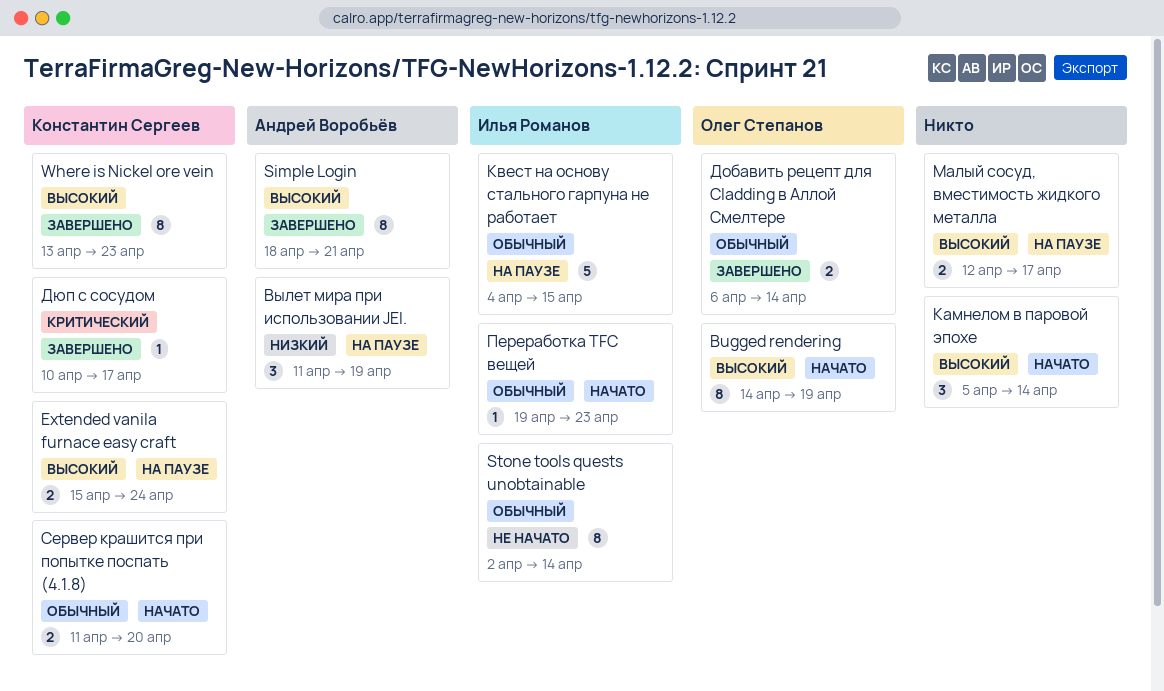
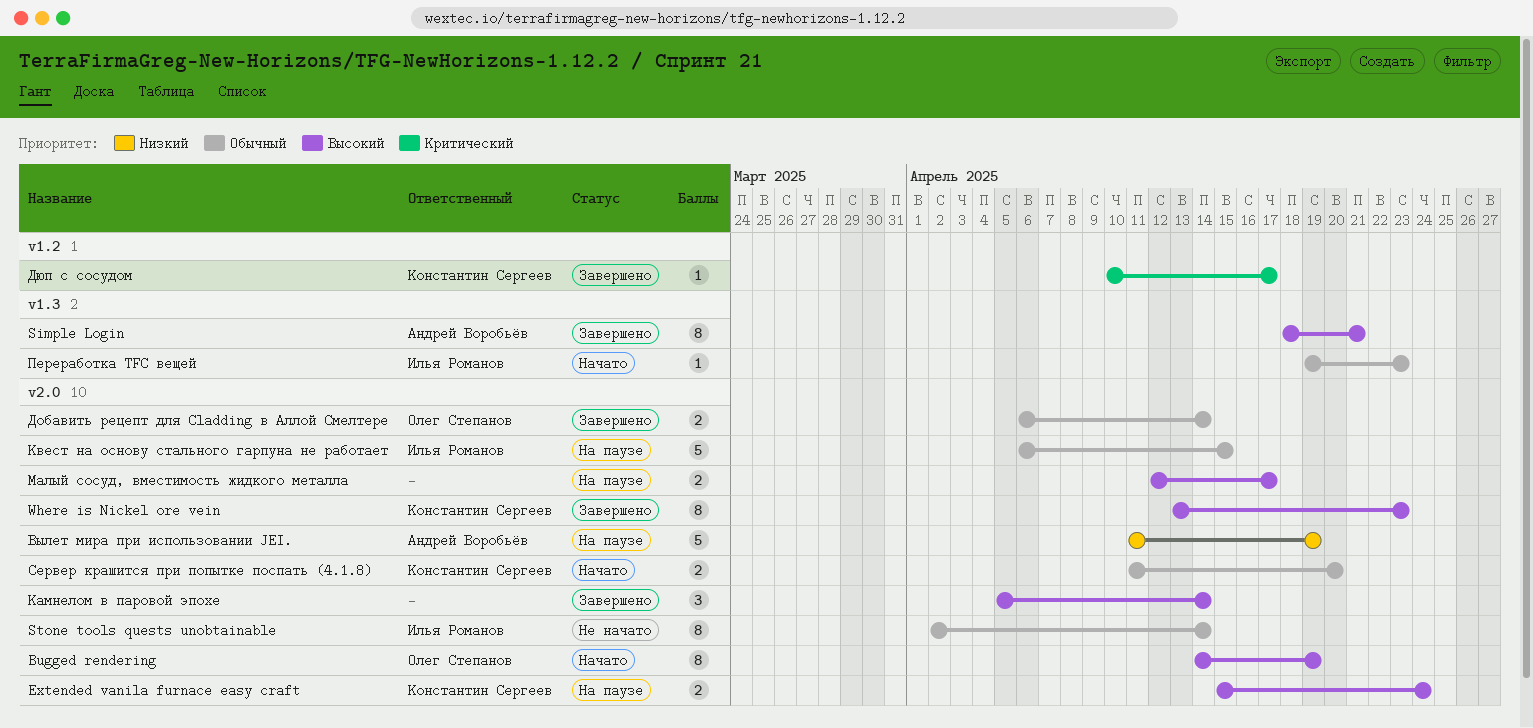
Вылет мира при использовании JEI., estimate: 3 -> 5
Камнелом в паровой эпохе, status: Начато -> Завершено
Квест на основу стального гарпуна не работает, start: Apr 4 -> Apr 6

